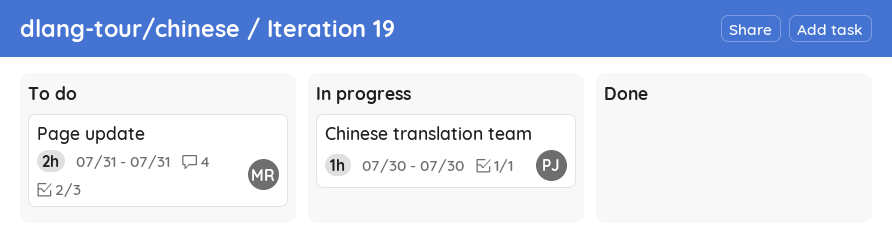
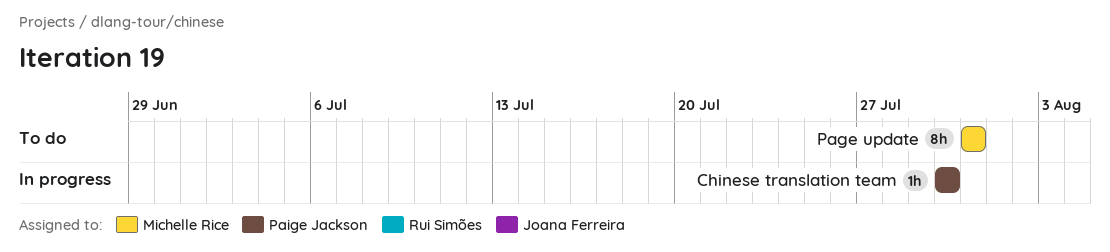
Page update, estimate: 2h -> 8h

